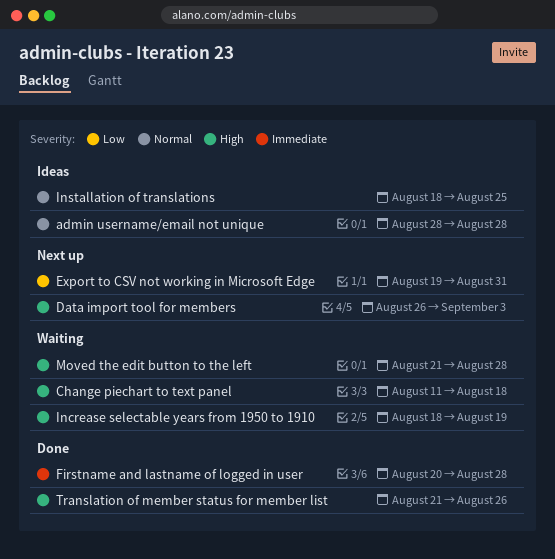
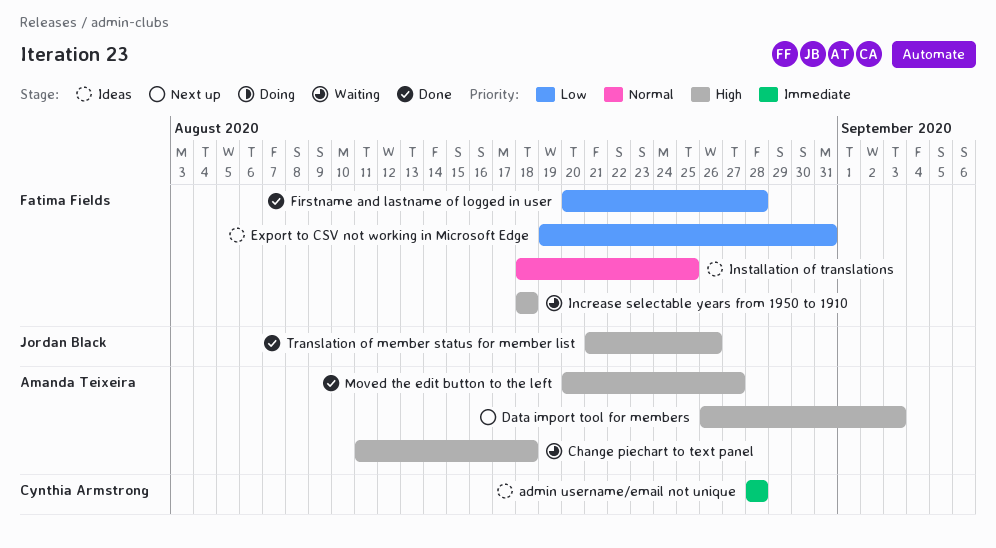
admin username/email not unique, priority: Normal -> Immediate
Export to CSV not working in Microsoft Edge, status: Next up -> Ideas
Firstname and lastname of logged in user, priority: Immediate -> Low
Increase selectable years from 1950 to 1910, due: Aug 19 -> Aug 18
Moved the edit button to the left, status: Waiting -> Done
Moved the edit button to the left, start: Aug 21 -> Aug 20
Moved the edit button to the left, due: Aug 28 -> Aug 27

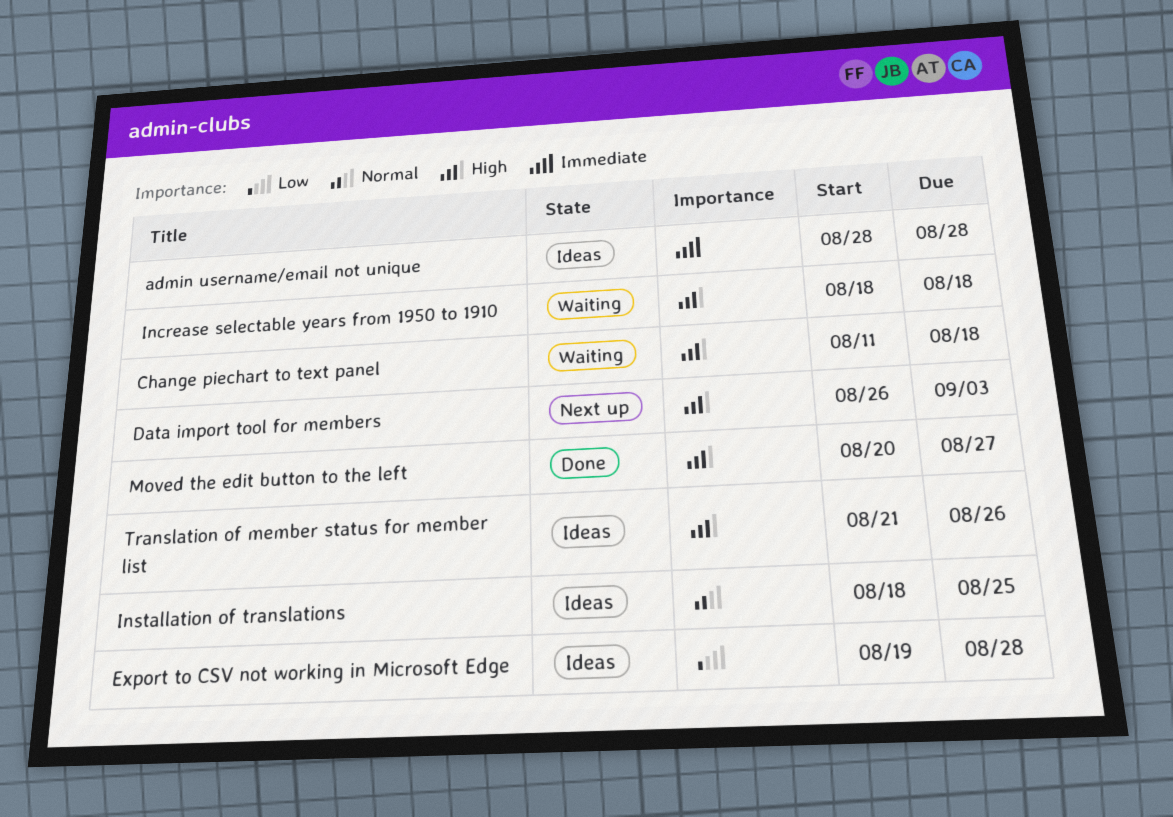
Export to CSV not working in Microsoft Edge, due: Aug 31 -> Aug 28
Firstname and lastname of logged in user: present -> none
Translation of member status for member list, status: Done -> Ideas

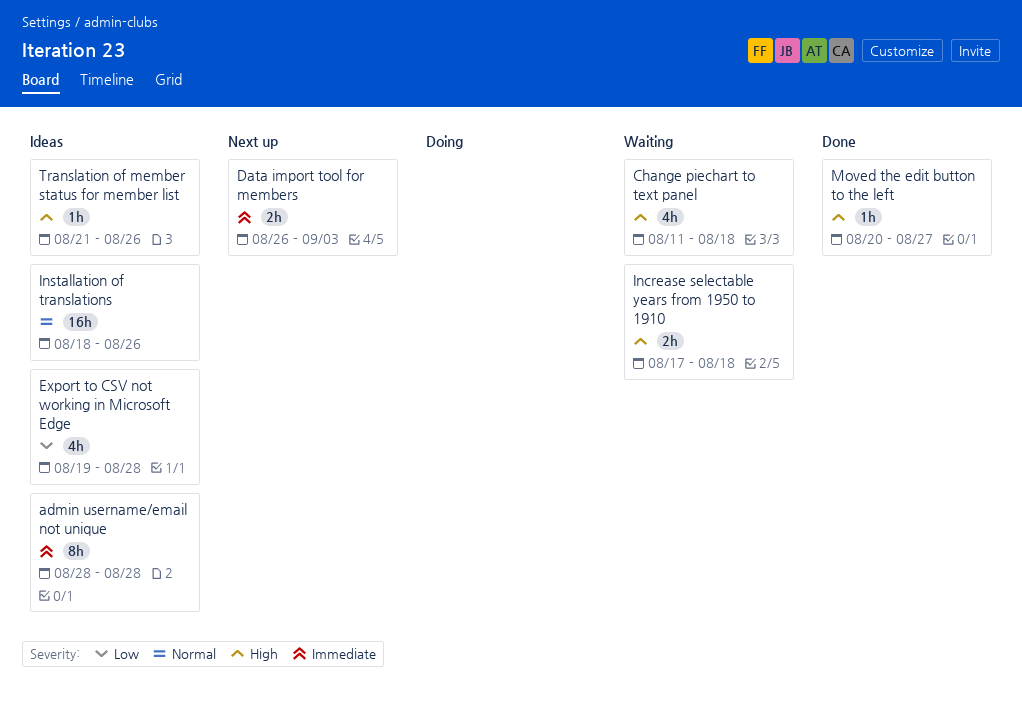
Data import tool for members, priority: High -> Immediate
Increase selectable years from 1950 to 1910, start: Aug 18 -> Aug 17
Installation of translations, due: Aug 25 -> Aug 26

